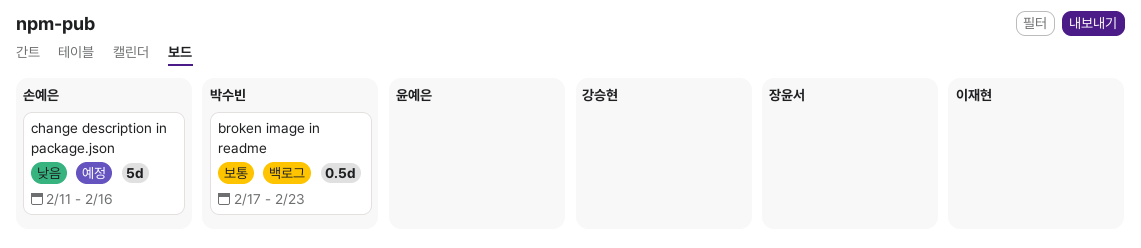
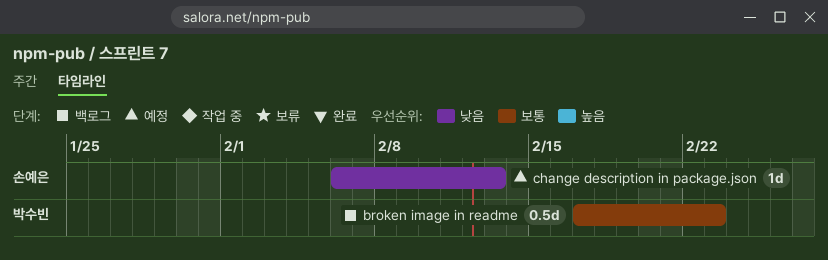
change description in package.json, estimate: 5d -> 1d
change description in package.json, start: Feb 11 -> Feb 6
change description in package.json, due: Feb 16 -> Feb 13

